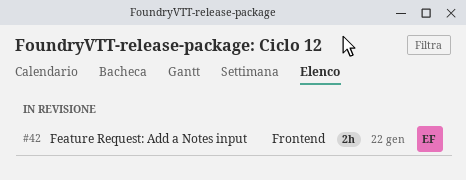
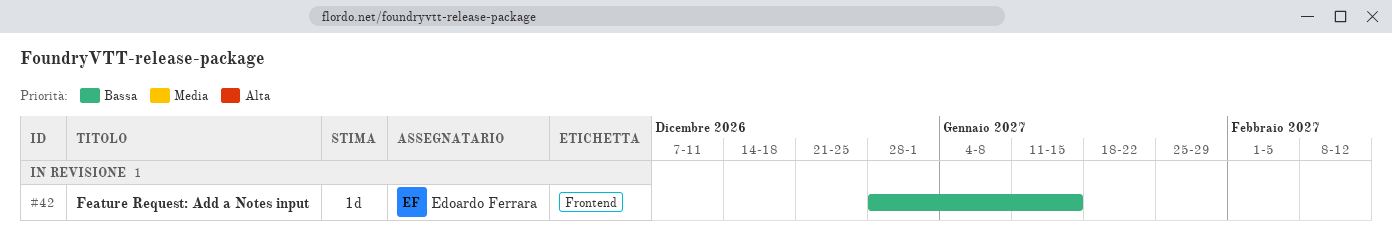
#42, estimate: 2h -> 1d
#42, due: Jan 22 -> Jan 15

